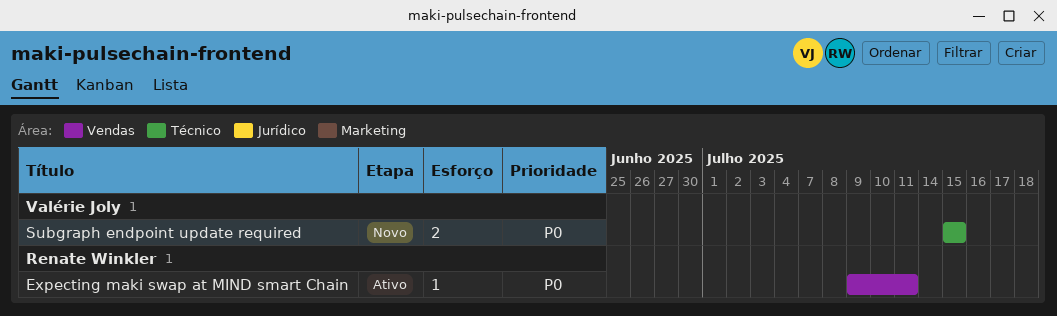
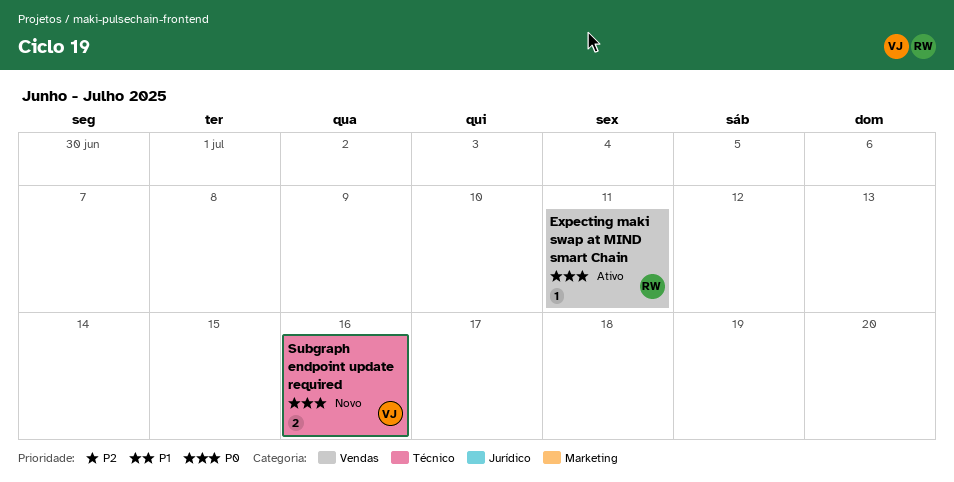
Subgraph endpoint update required, due: Jul 15 -> Jul 16

